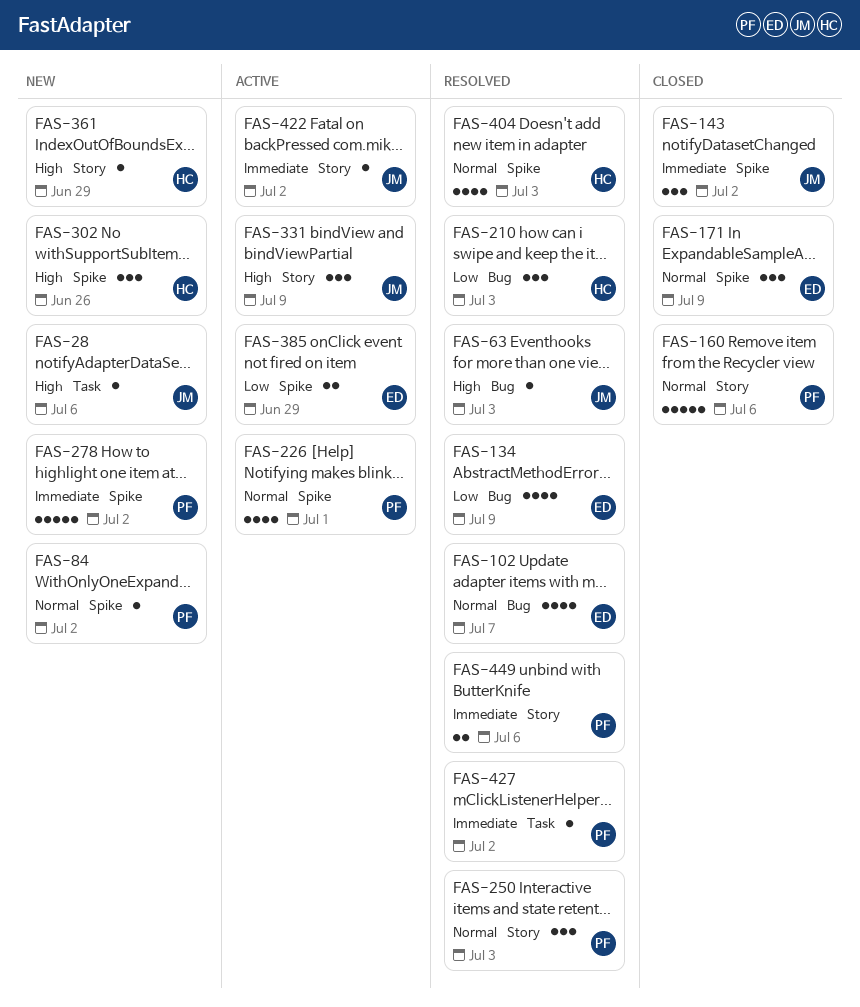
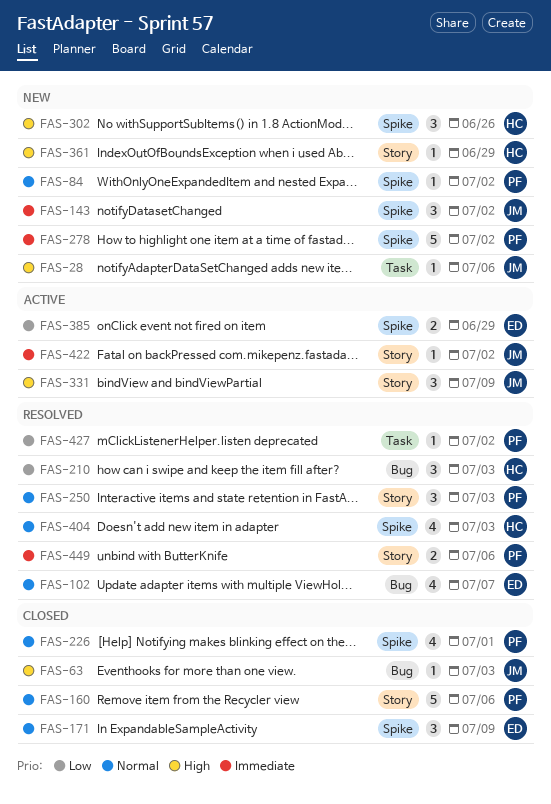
FAS-63, status: Resolved -> Closed
FAS-134: present -> none
FAS-143, status: Closed -> New
FAS-226, status: Active -> Closed
FAS-427, priority: Immediate -> Low

